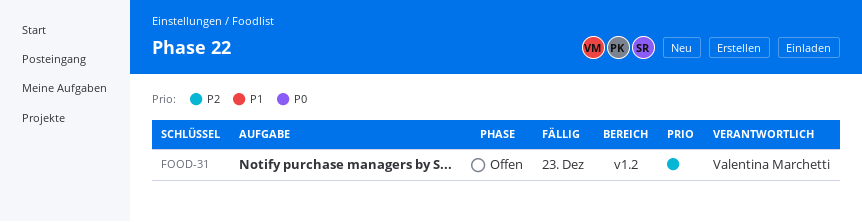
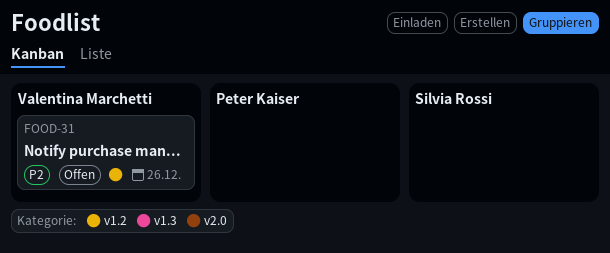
FOOD-31, due: Dec 23 -> Dec 26

